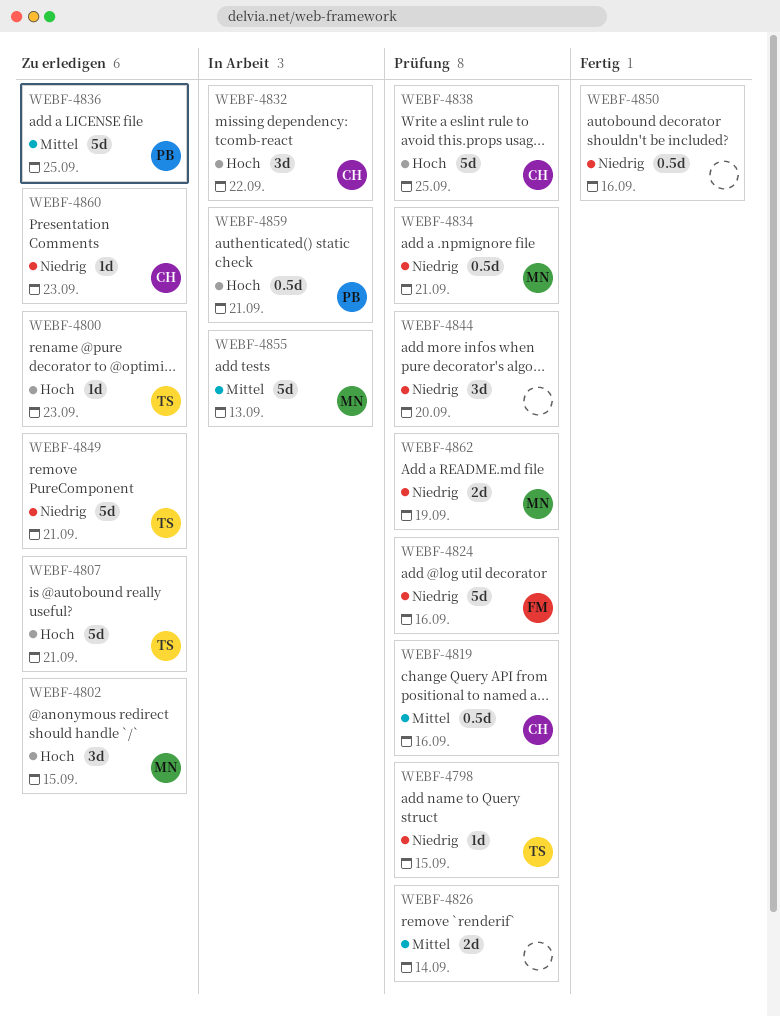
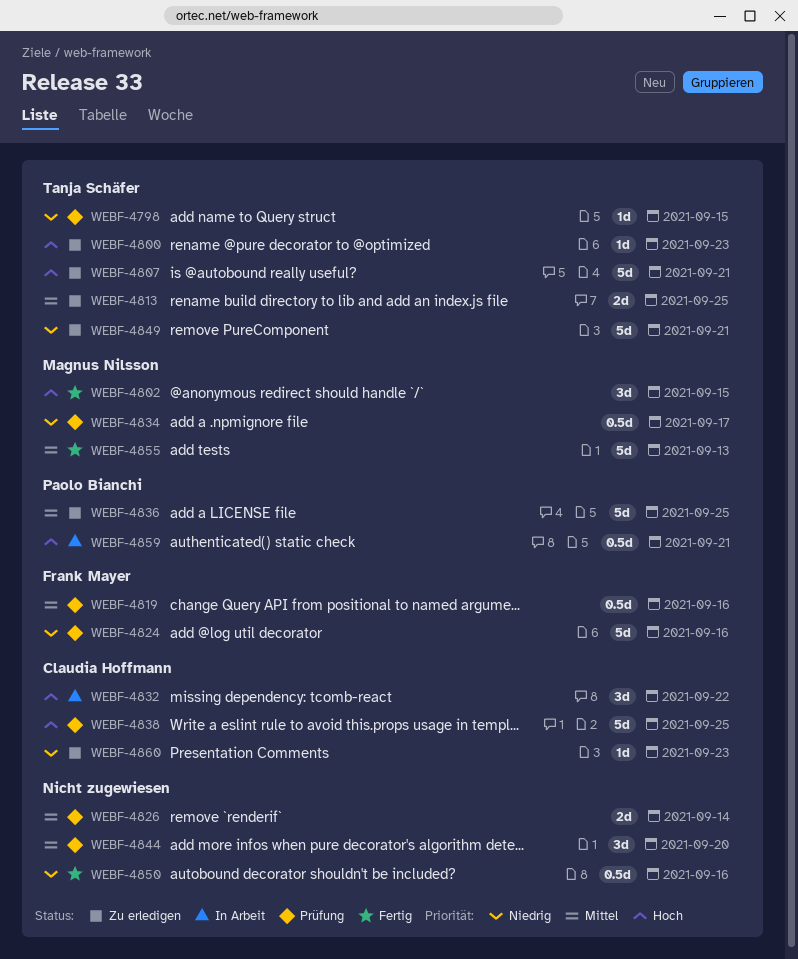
WEBF-4802, status: Zu erledigen -> Fertig
WEBF-4813: none -> present
WEBF-4819, owner: Claudia Hoffmann -> Frank Mayer
WEBF-4834, due: Sep 21 -> Sep 17
WEBF-4844, priority: Niedrig -> Mittel
WEBF-4855, status: In Arbeit -> Fertig
WEBF-4862: present -> none

